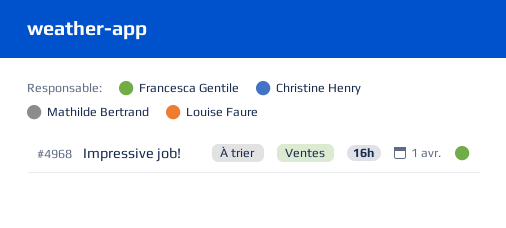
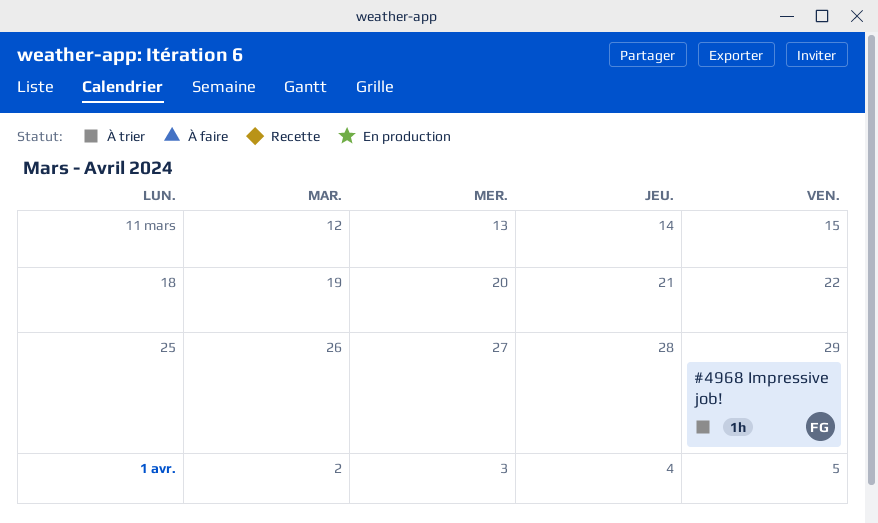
#4968, estimate: 16h -> 1h
#4968, due: Apr 1 -> Mar 29

